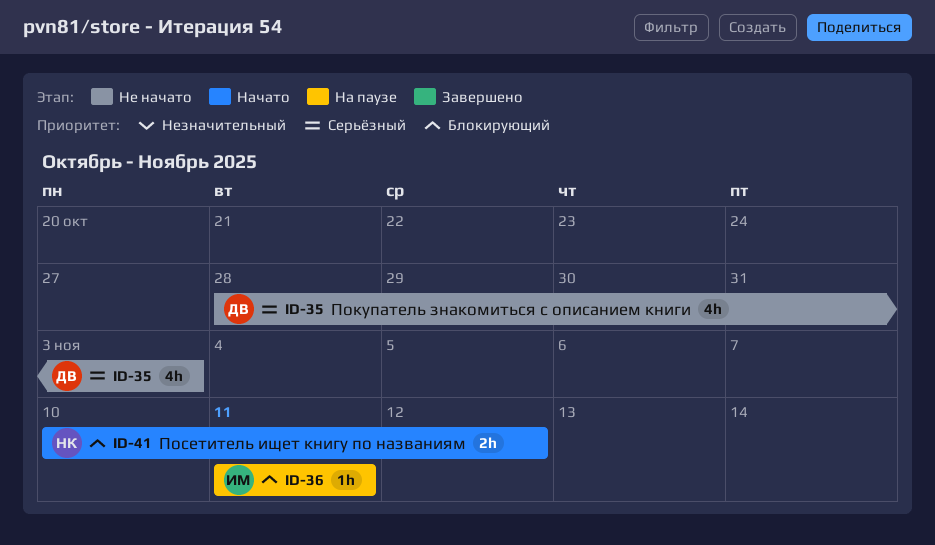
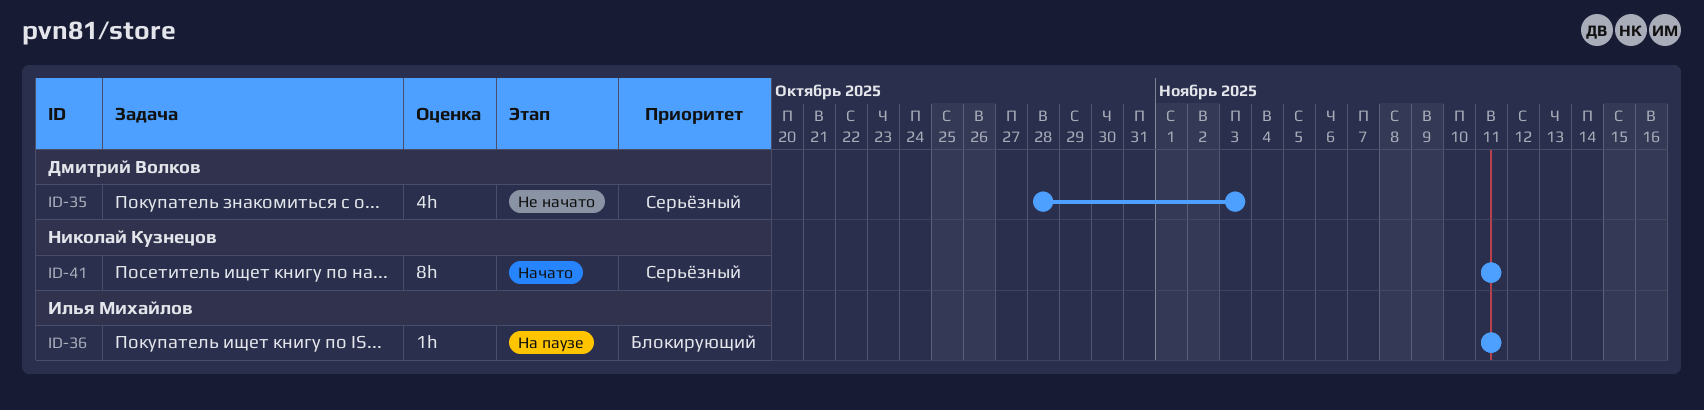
ID-41, priority: Блокирующий -> Серьёзный
ID-41, estimate: 2h -> 8h
ID-41, start: Nov 10 -> Nov 11
ID-41, due: Nov 12 -> Nov 11

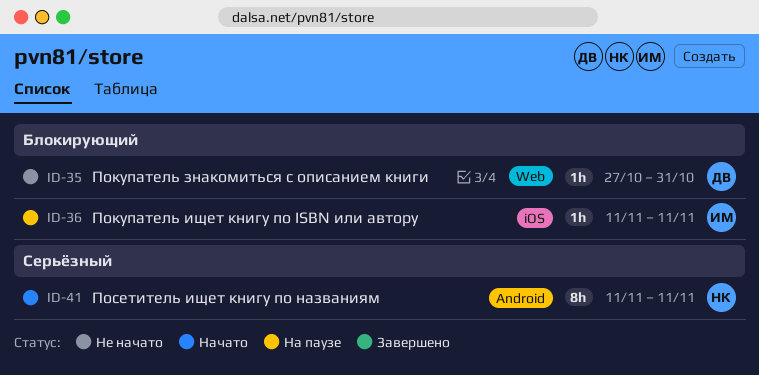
ID-35, priority: Серьёзный -> Блокирующий
ID-35, estimate: 4h -> 1h
ID-35, start: Oct 28 -> Oct 27
ID-35, due: Nov 3 -> Oct 31

